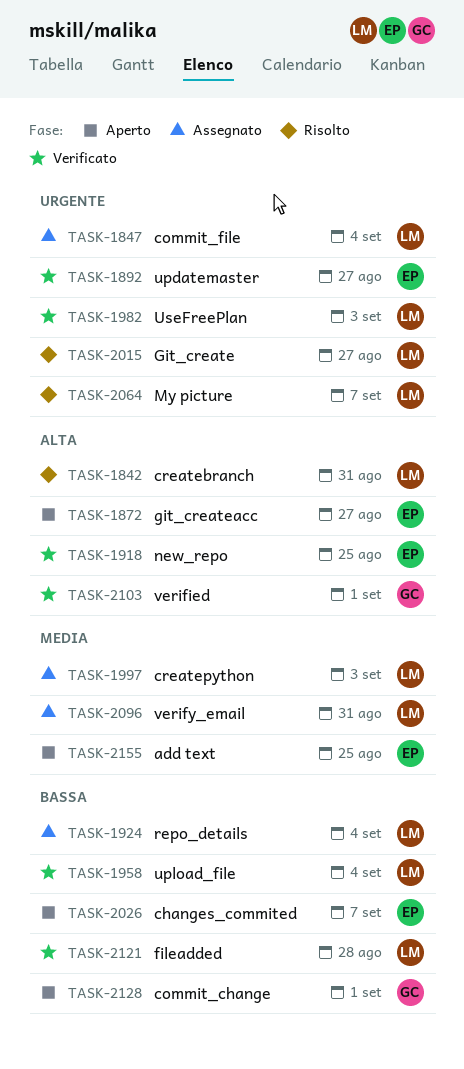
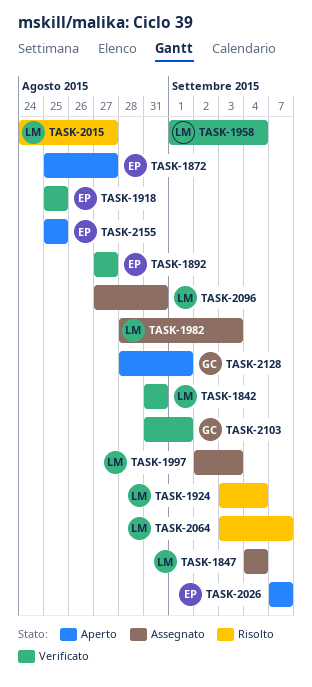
TASK-1842, status: Risolto -> Verificato
TASK-1924, status: Assegnato -> Risolto
TASK-1982, status: Verificato -> Assegnato
TASK-2121: present -> none

